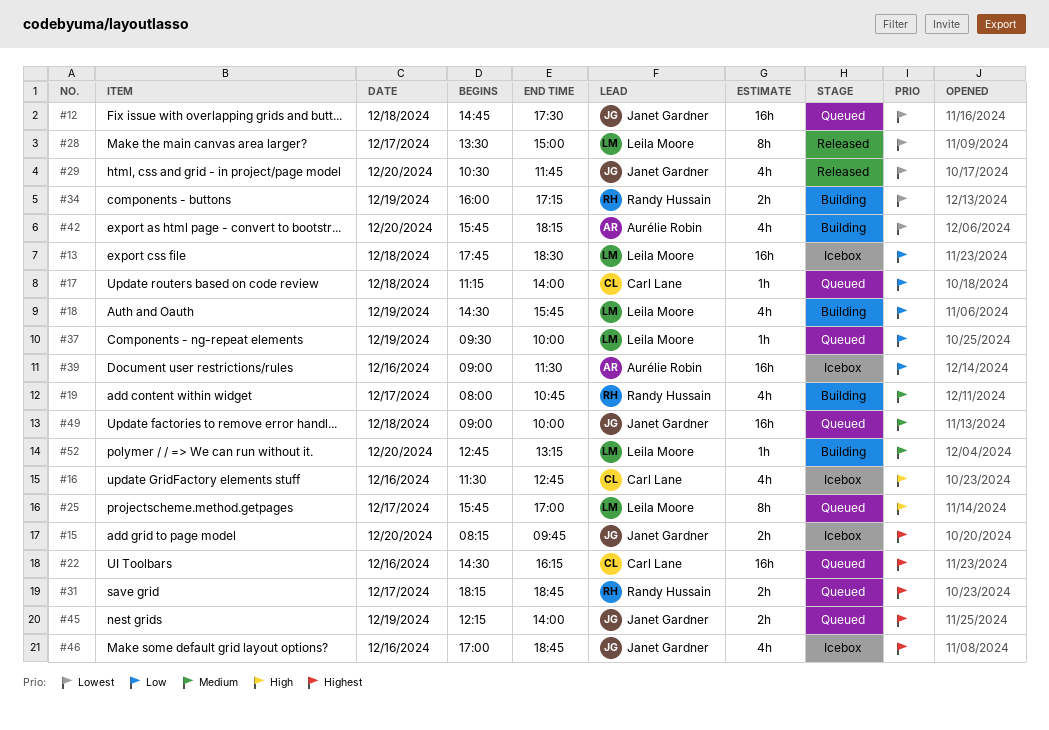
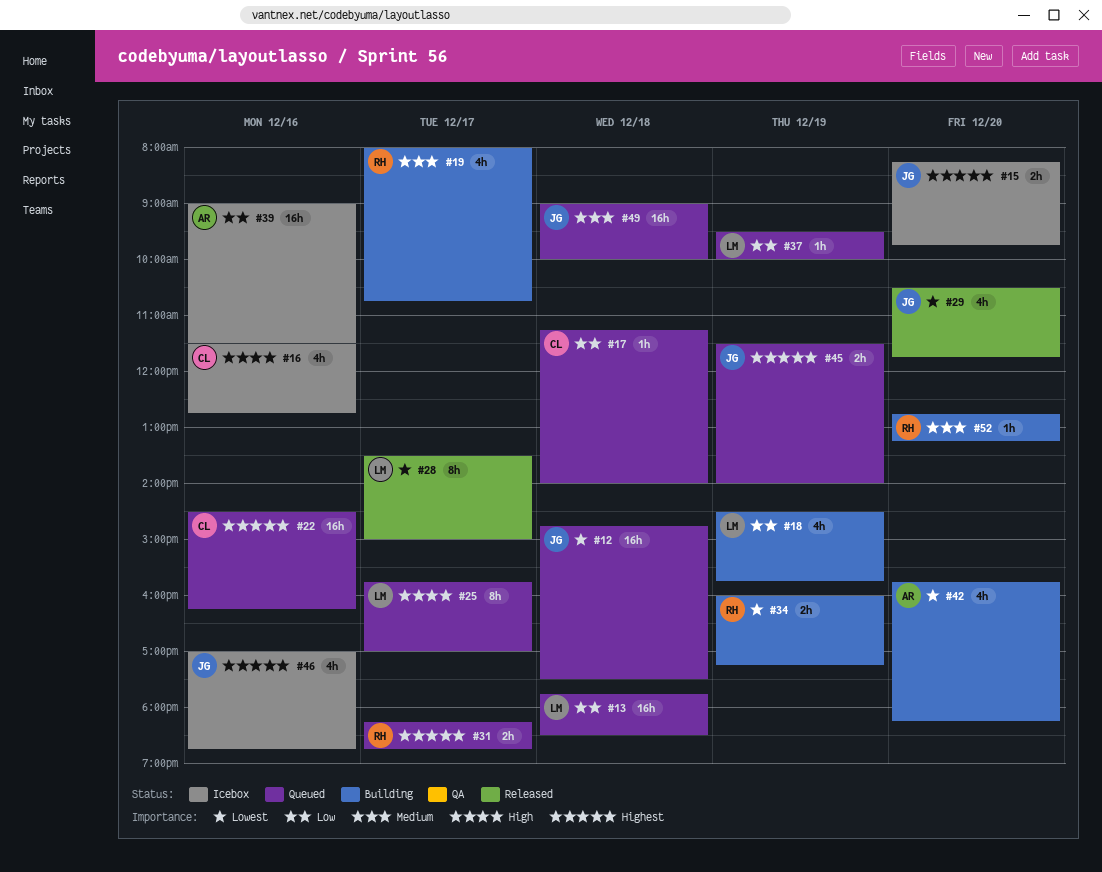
#13, status: Icebox -> Queued
#45, begins: 12:15 -> 11:30
#52, owner: Leila Moore -> Randy Hussain

